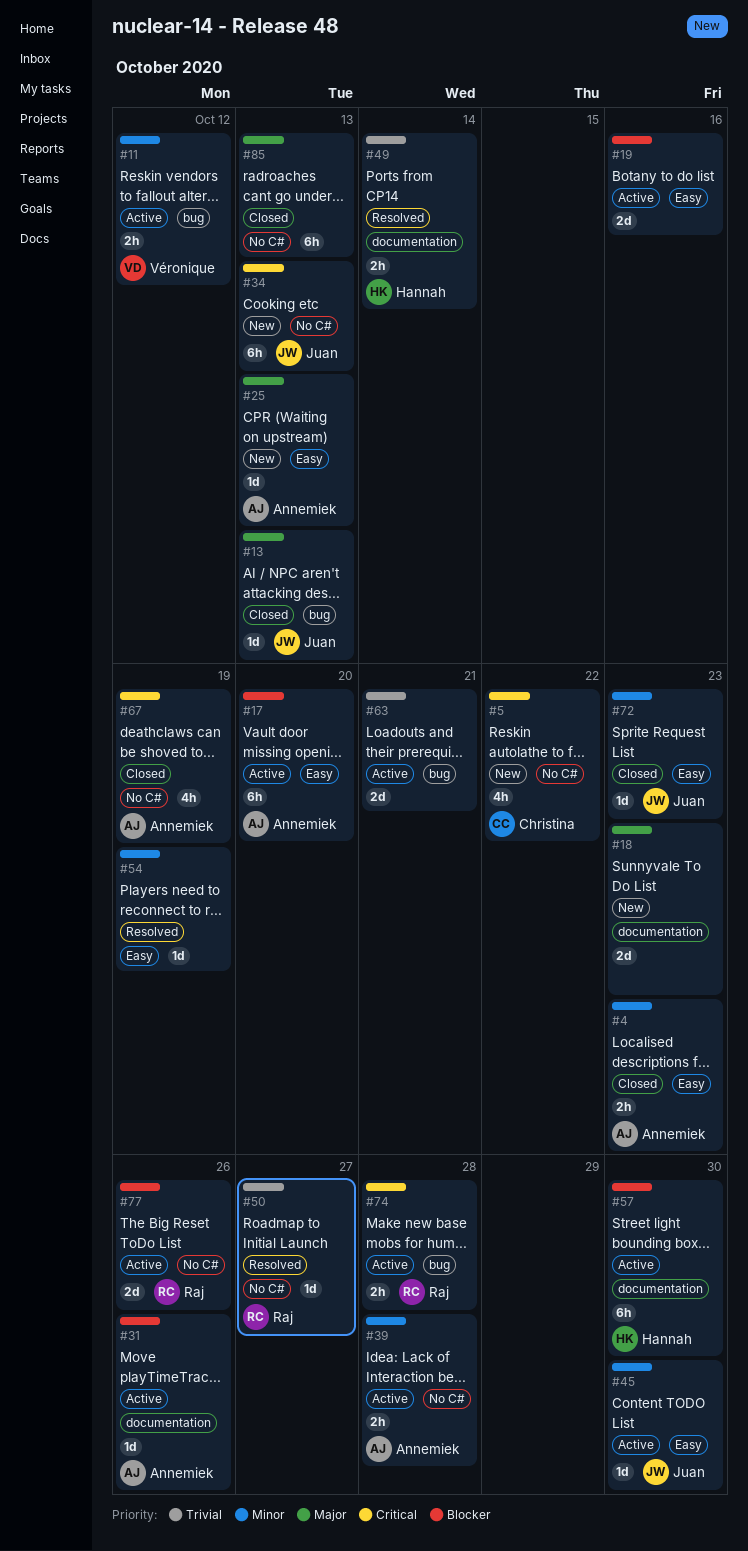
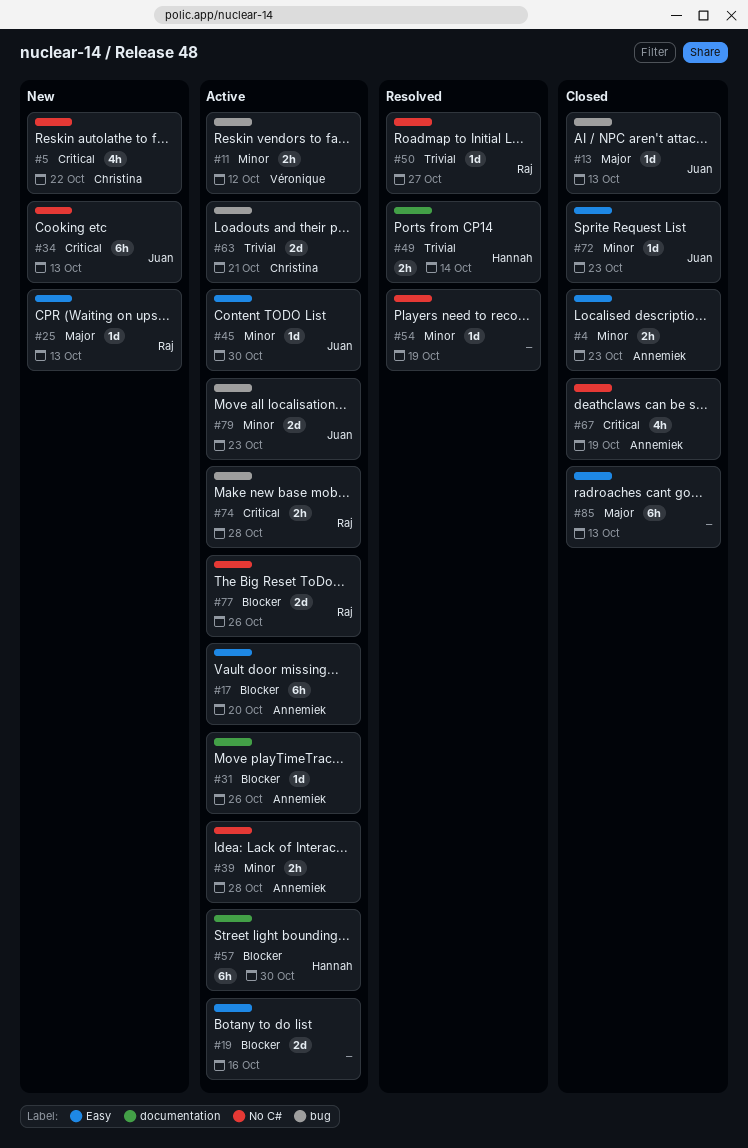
#18: present -> none
#25, owner: Annemiek -> Raj
#54, label: Easy -> No C#
#63, owner: none -> Christina
#79: none -> present
#85, label: No C# -> Easy

